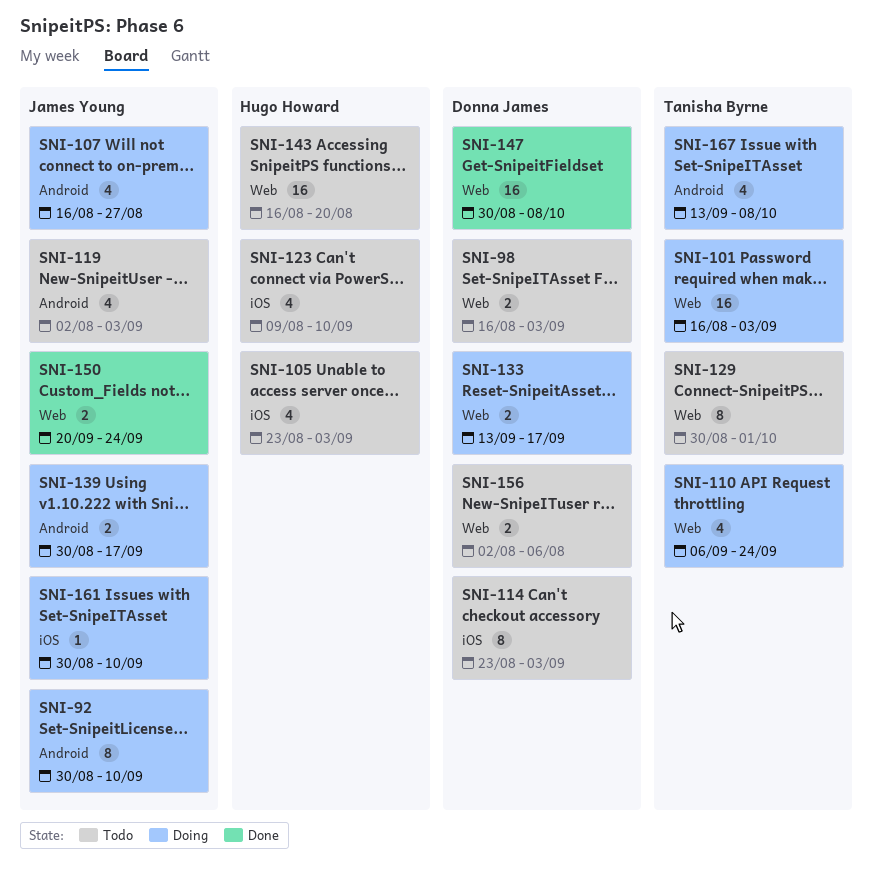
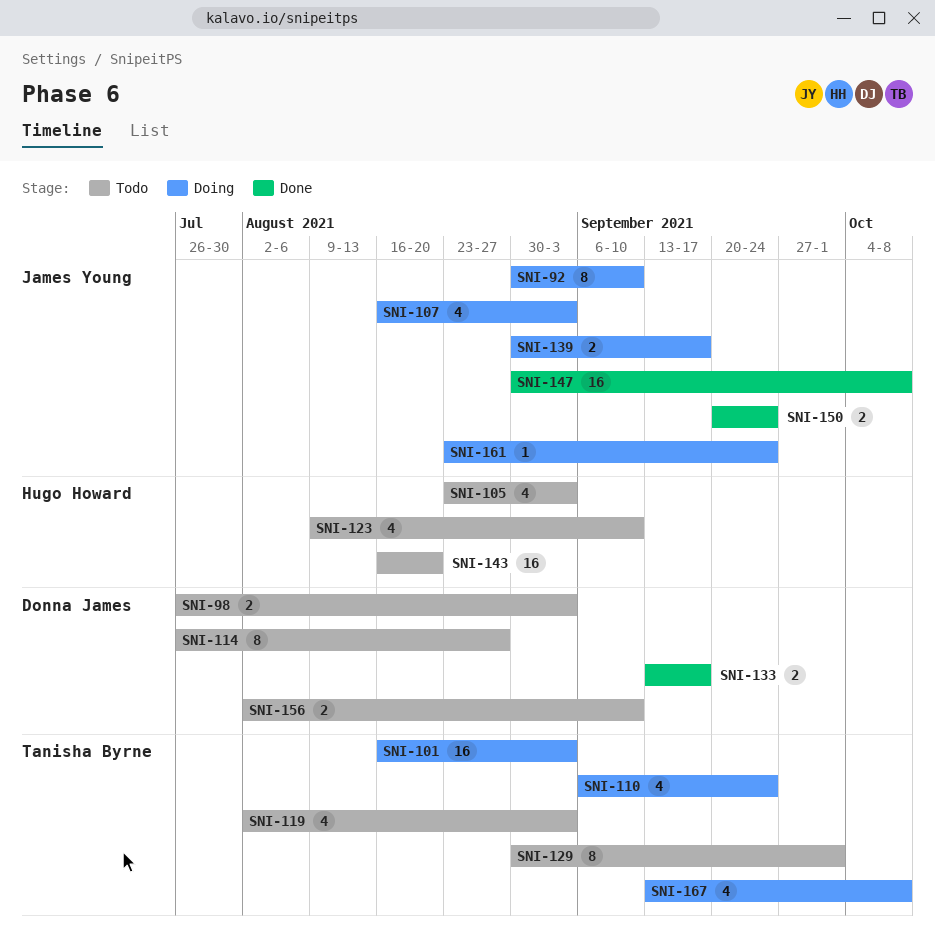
SNI-98, start: Aug 16 -> Jul 26
SNI-107, due: Aug 27 -> Sep 3
SNI-114, start: Aug 23 -> Jul 26
SNI-114, due: Sep 3 -> Aug 27
SNI-119, owner: James Young -> Tanisha Byrne
SNI-133, status: Doing -> Done
SNI-147, owner: Donna James -> James Young
SNI-156, due: Aug 6 -> Sep 10
SNI-161, start: Aug 30 -> Aug 23
SNI-161, due: Sep 10 -> Sep 24

